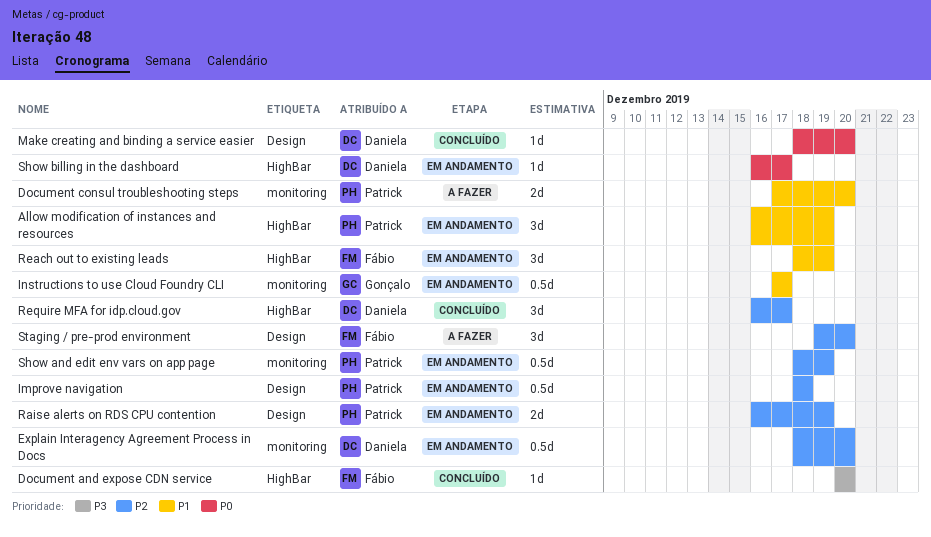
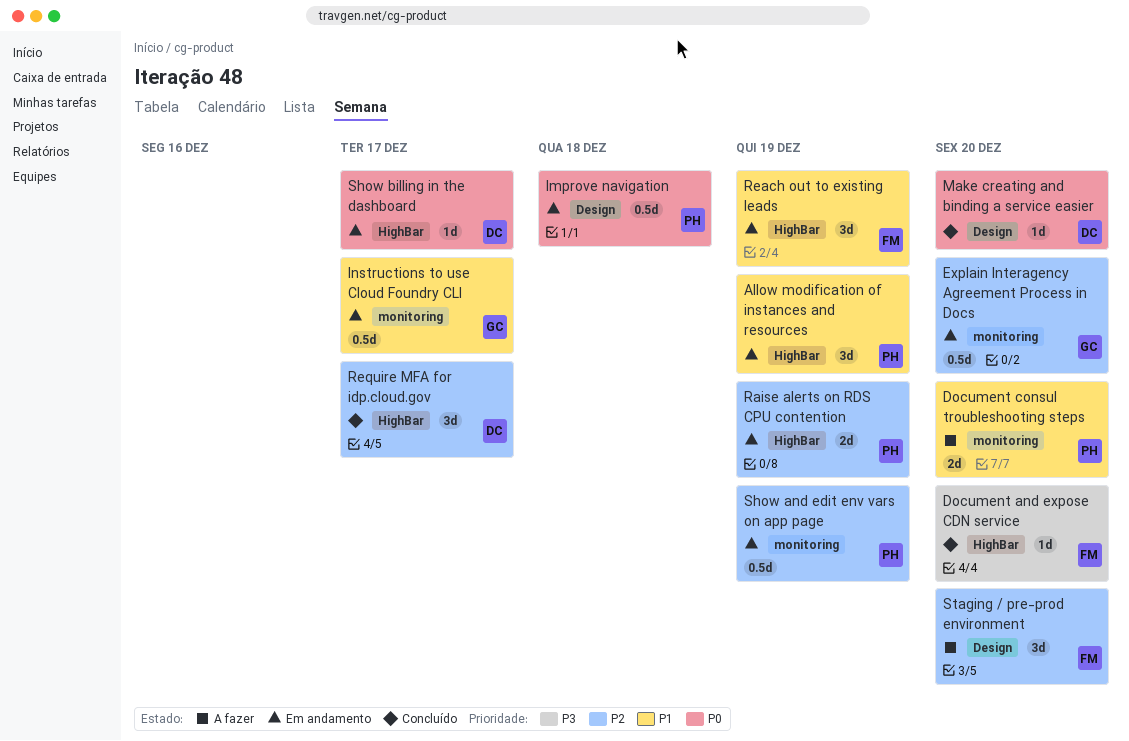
Explain Interagency Agreement Process in Docs, owner: Daniela -> Gonçalo
Improve navigation, priority: P2 -> P0
Raise alerts on RDS CPU contention, label: Design -> HighBar

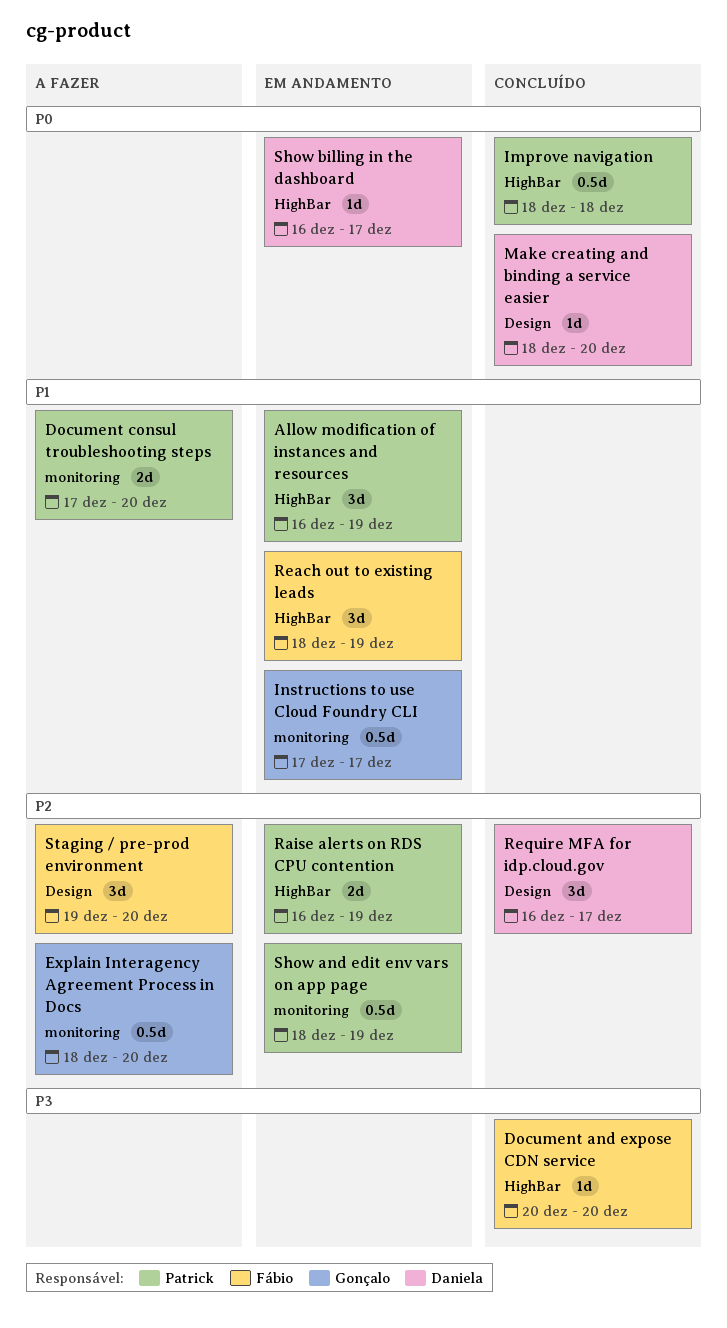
Explain Interagency Agreement Process in Docs, status: Em andamento -> A fazer
Improve navigation, status: Em andamento -> Concluído
Improve navigation, label: Design -> HighBar
Require MFA for idp.cloud.gov, label: HighBar -> Design

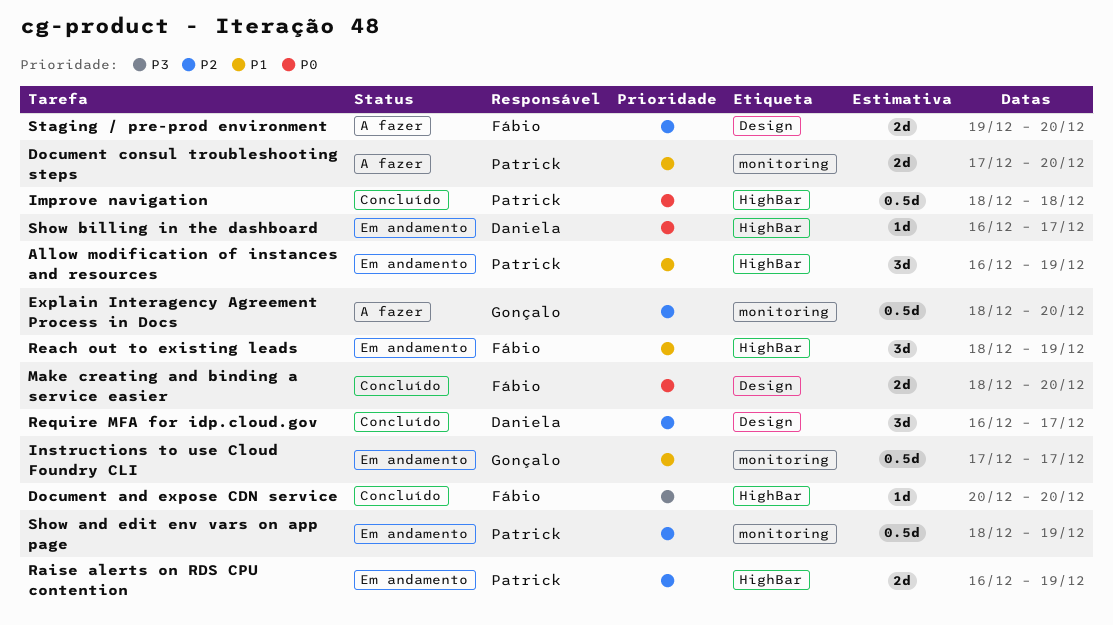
Make creating and binding a service easier, owner: Daniela -> Fábio
Make creating and binding a service easier, estimate: 1d -> 2d
Staging / pre-prod environment, estimate: 3d -> 2d

